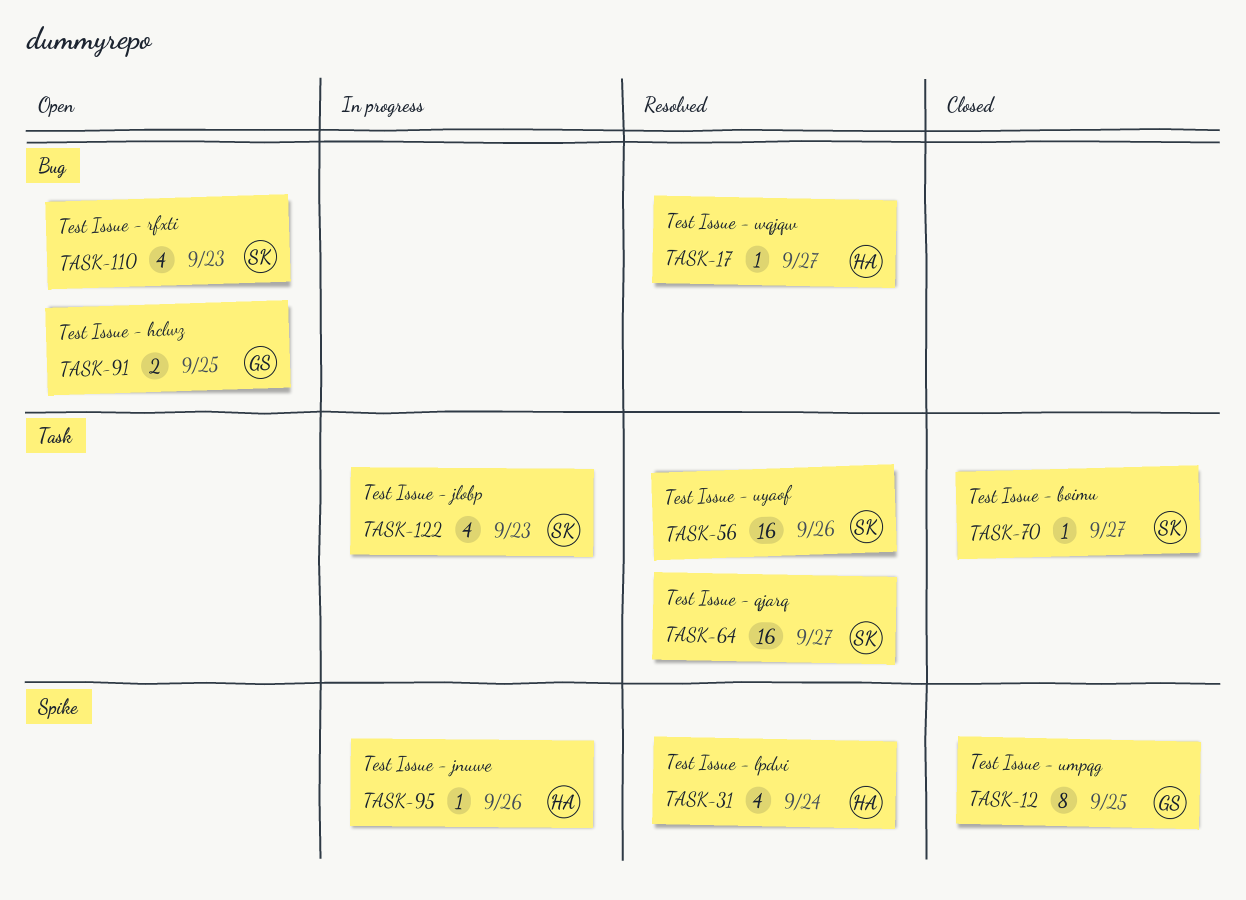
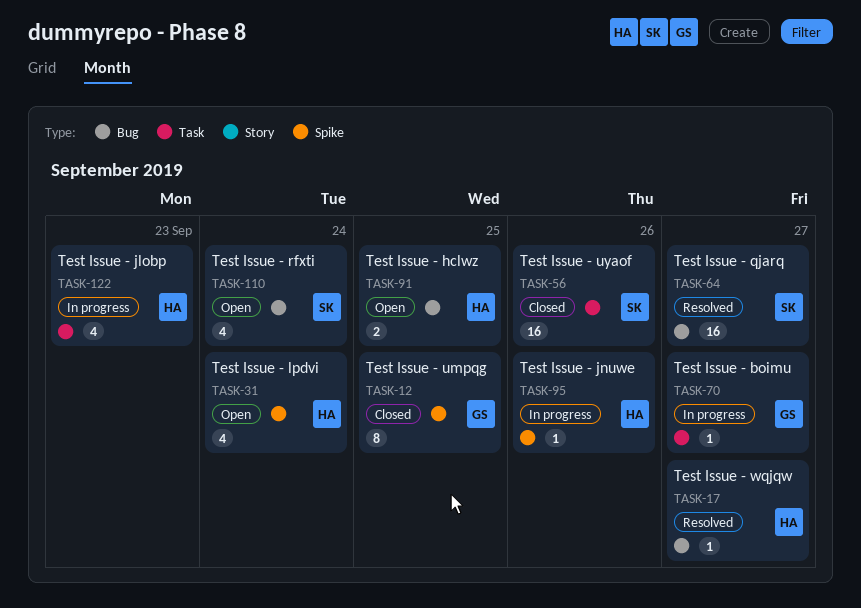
TASK-31, status: Resolved -> Open
TASK-56, status: Resolved -> Closed
TASK-64, label: Task -> Bug
TASK-70, status: Closed -> In progress
TASK-70, owner: SK -> GS
TASK-91, owner: GS -> HA
TASK-110, due: Sep 23 -> Sep 24
TASK-122, owner: SK -> HA

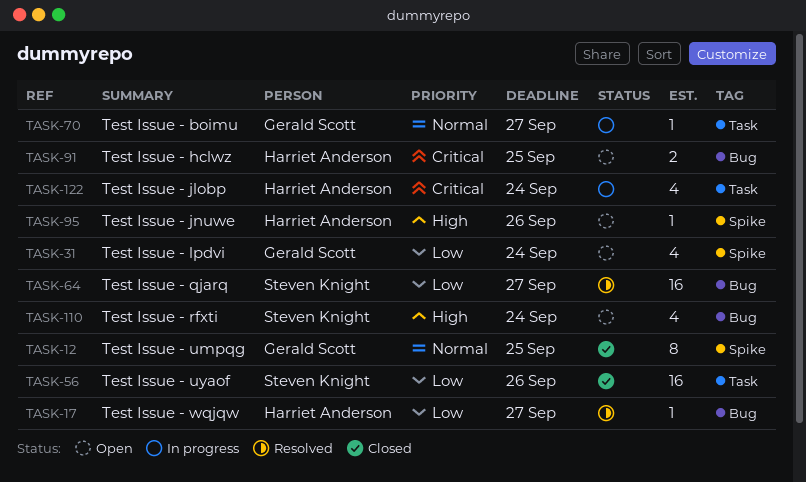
TASK-31, owner: Harriet Anderson -> Gerald Scott
TASK-95, status: In progress -> Open
TASK-122, due: Sep 23 -> Sep 24

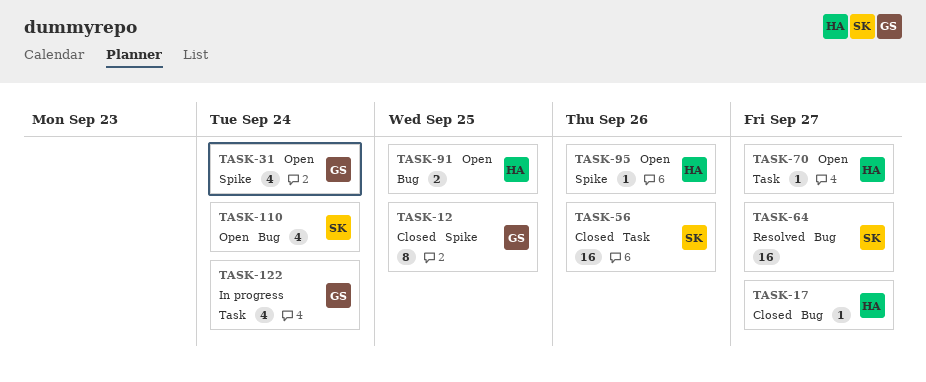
TASK-17, status: Resolved -> Closed
TASK-70, status: In progress -> Open
TASK-70, owner: Gerald Scott -> Harriet Anderson
TASK-122, owner: Harriet Anderson -> Gerald Scott

